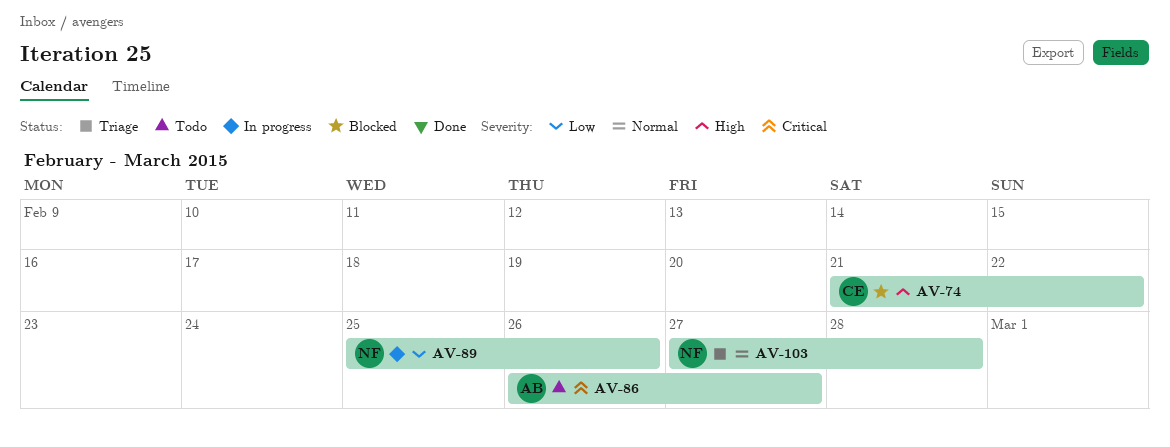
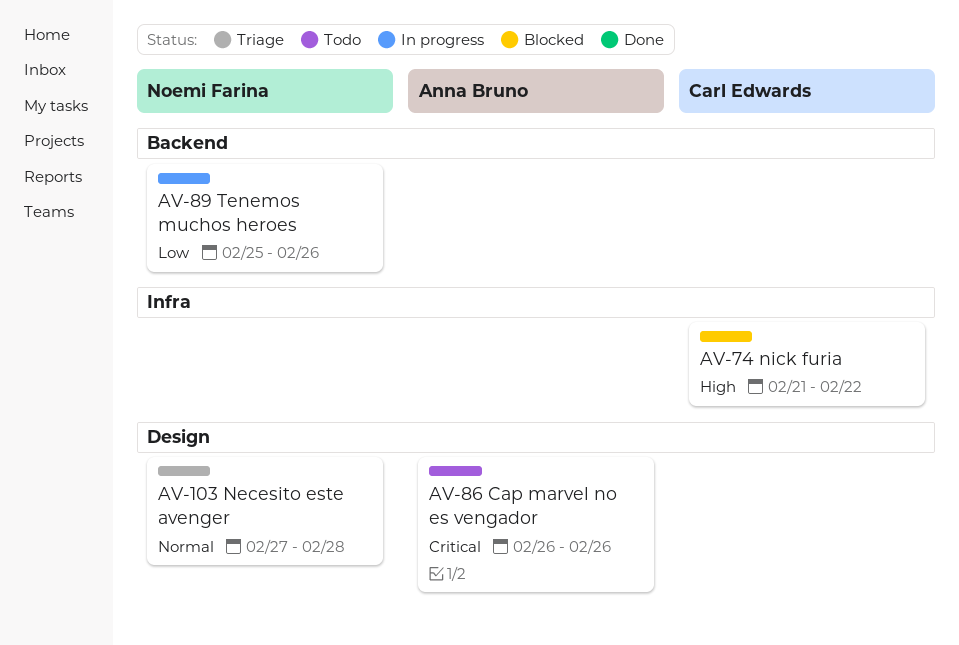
AV-86, due: Feb 27 -> Feb 26

